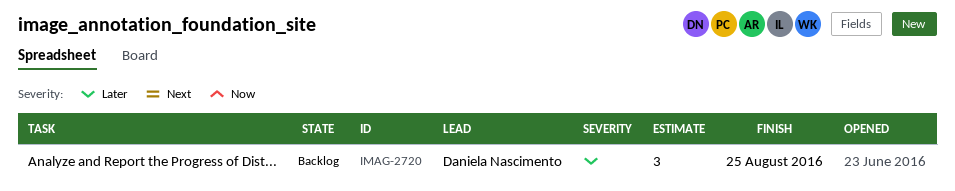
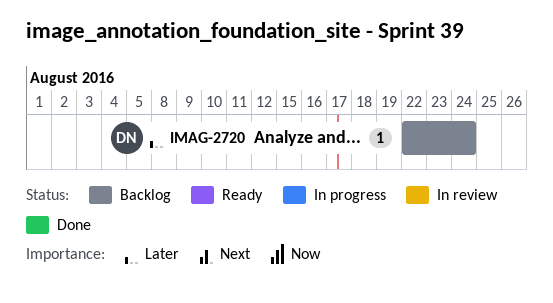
IMAG-2720, estimate: 3 -> 1
IMAG-2720, due: Aug 25 -> Aug 24

